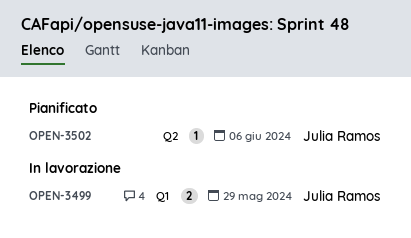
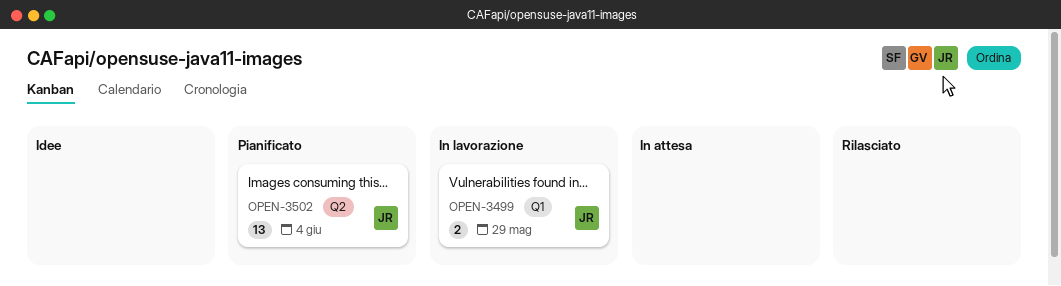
OPEN-3502, estimate: 1 -> 13
OPEN-3502, due: Jun 6 -> Jun 4

